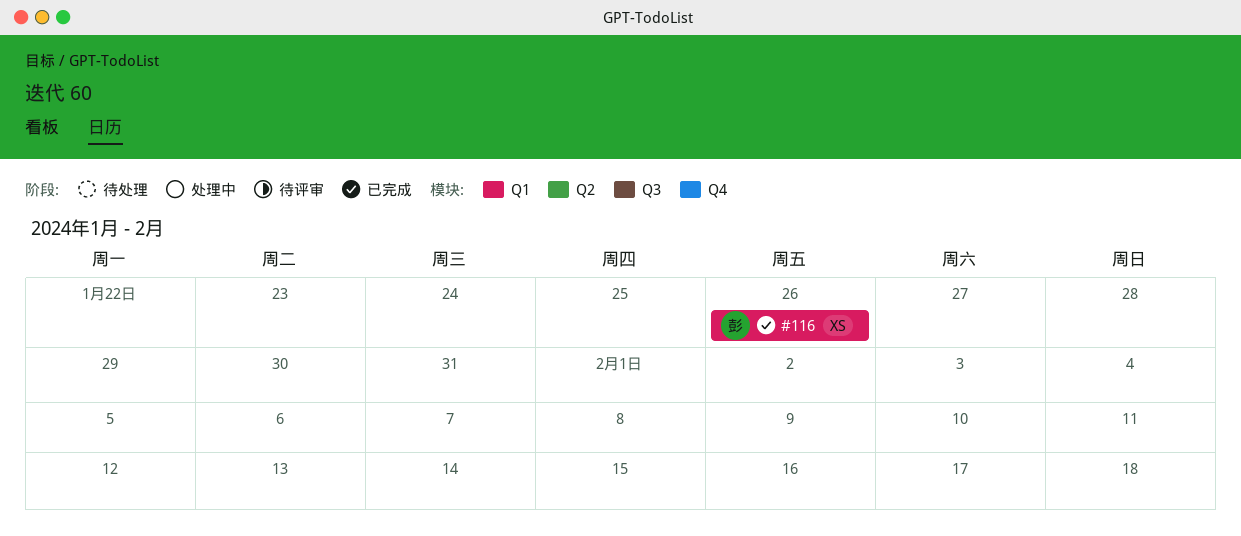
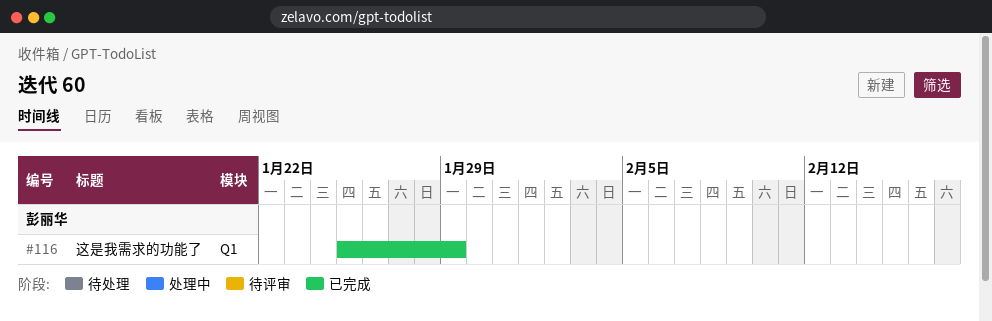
#116, start: Jan 26 -> Jan 25
#116, due: Jan 26 -> Jan 29

